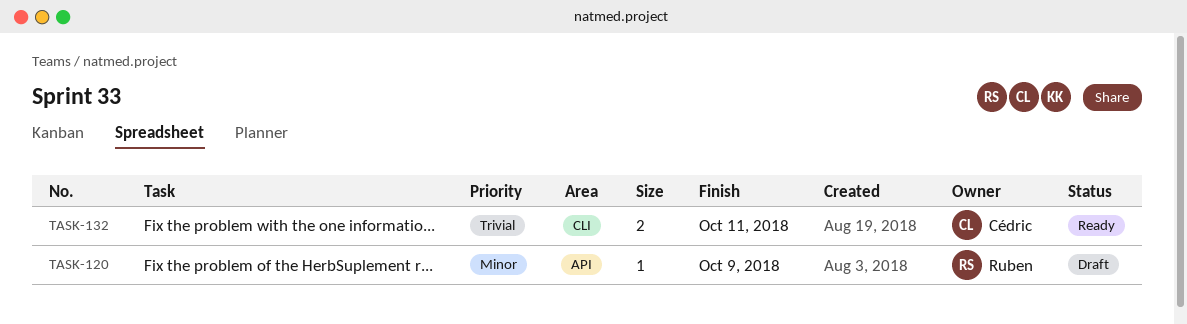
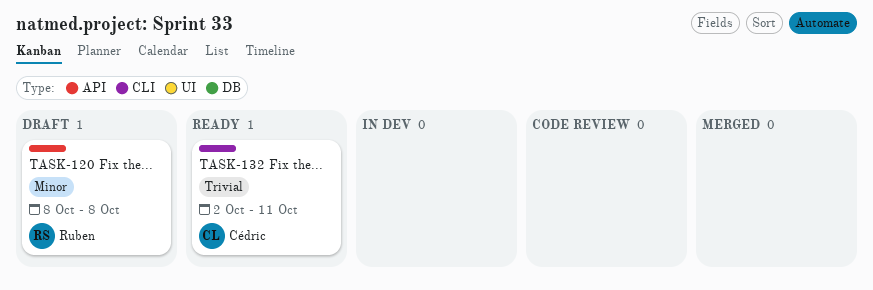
TASK-120, due: Oct 9 -> Oct 8

